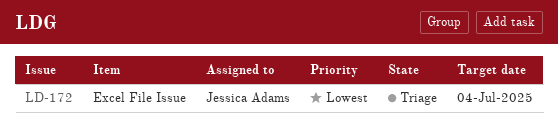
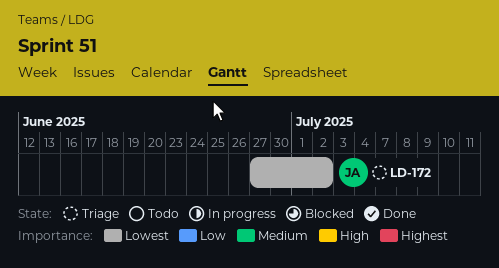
LD-172, due: Jul 4 -> Jul 2

